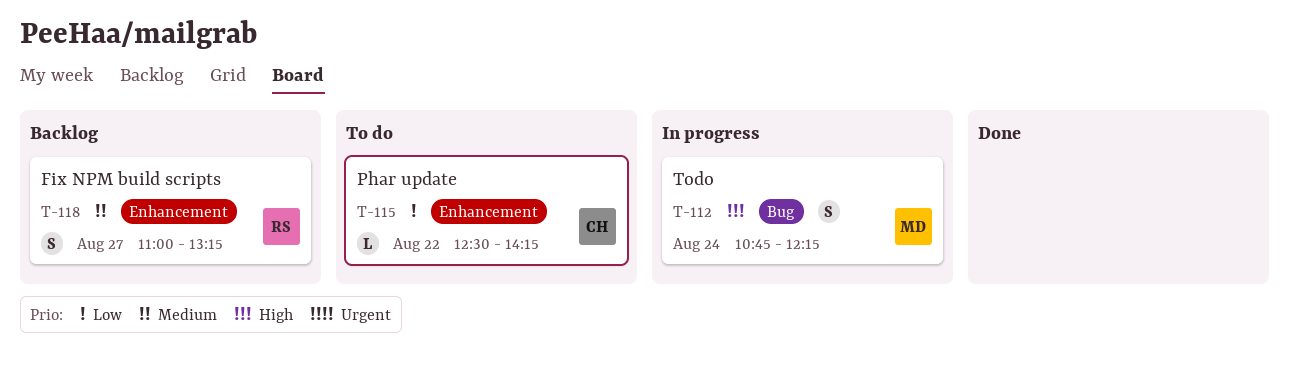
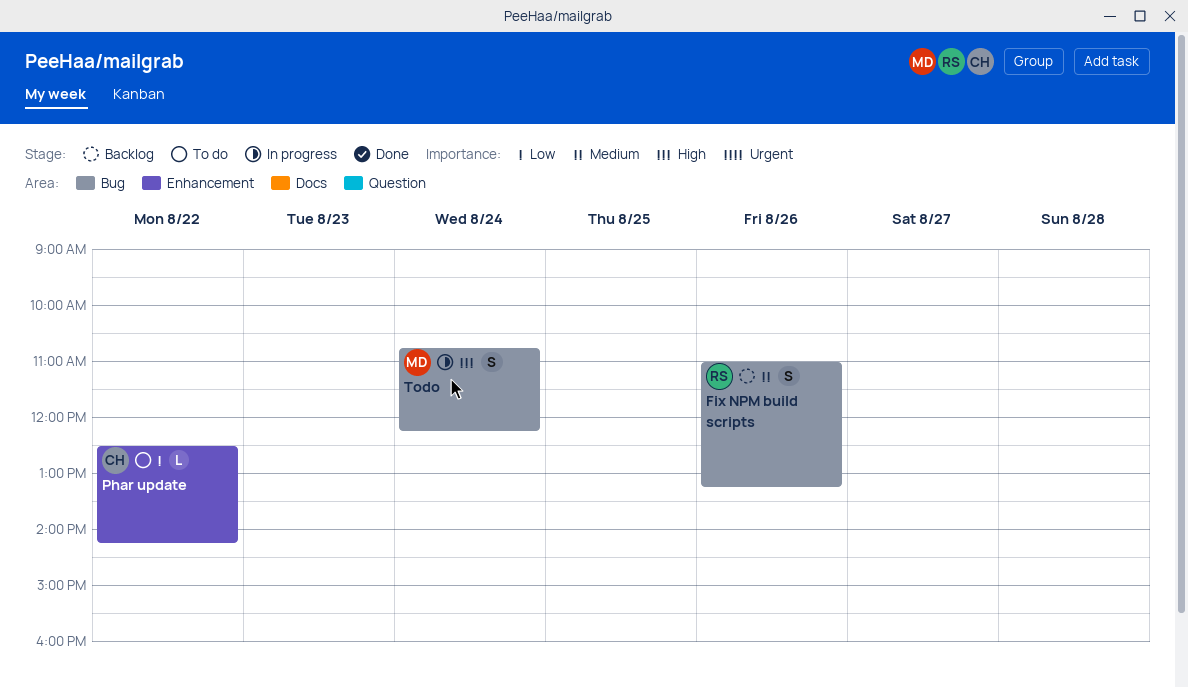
Fix NPM build scripts, label: Enhancement -> Bug
Fix NPM build scripts, day: Aug 27 -> Aug 26

